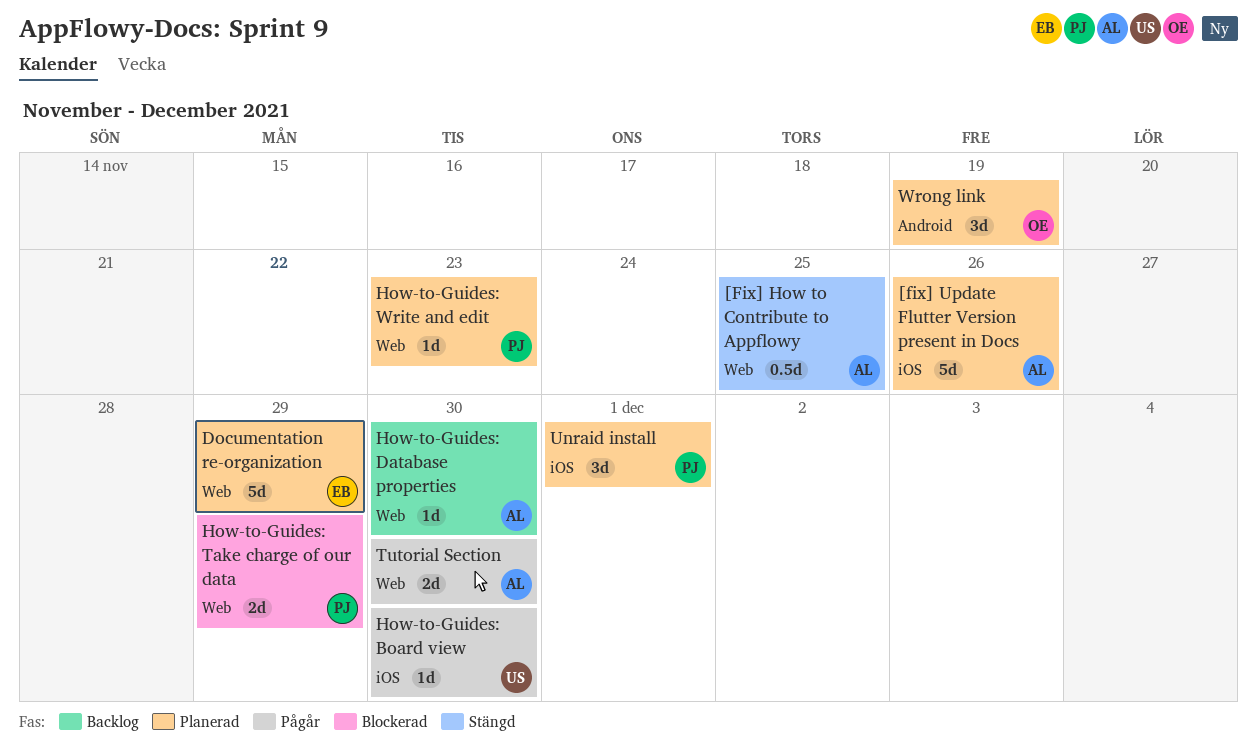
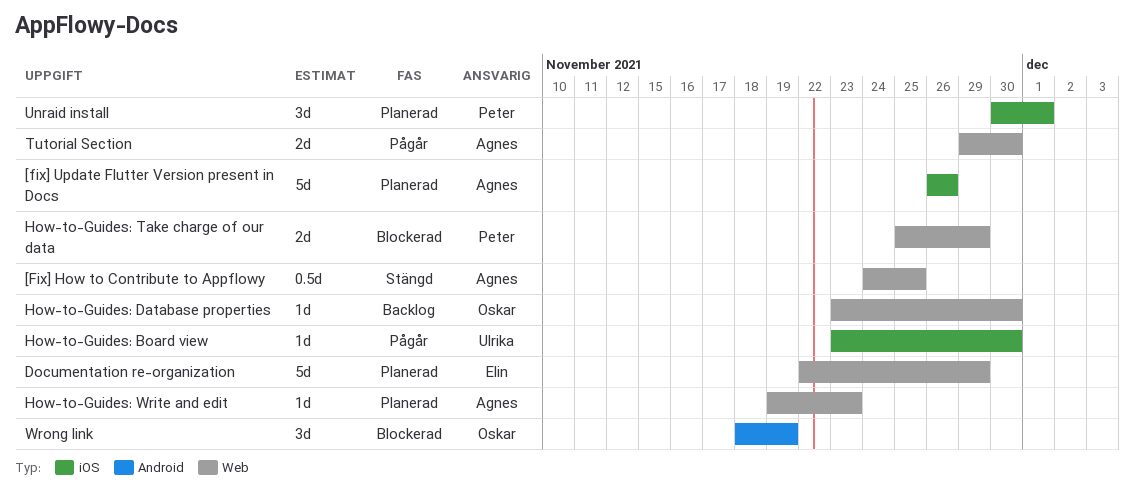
How-to-Guides: Database properties, owner: Agnes -> Oskar
How-to-Guides: Write and edit, owner: Peter -> Agnes
Wrong link, status: Planerad -> Blockerad

